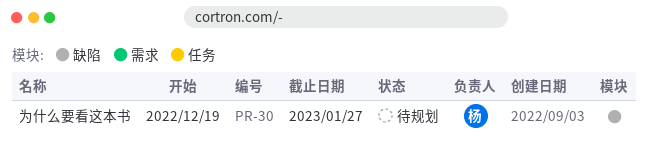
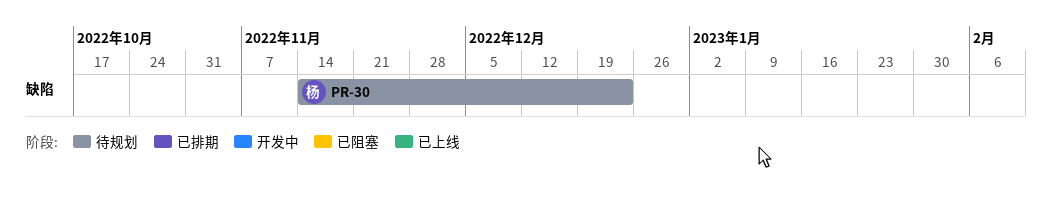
PR-30, start: Dec 19 -> Nov 14
PR-30, due: Jan 27 -> Dec 23

